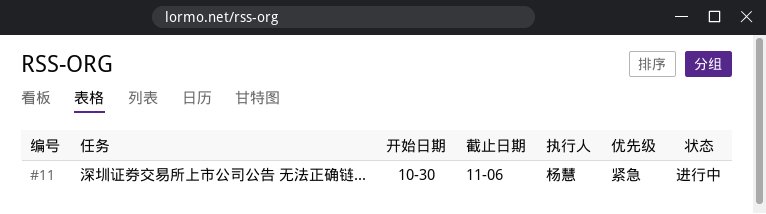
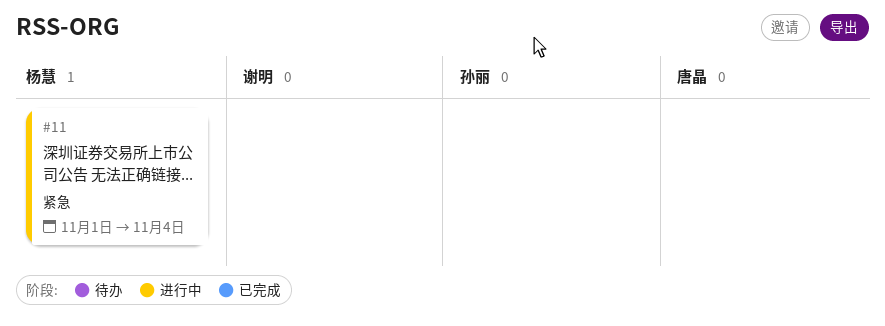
#11, start: Oct 30 -> Nov 1
#11, due: Nov 6 -> Nov 4

